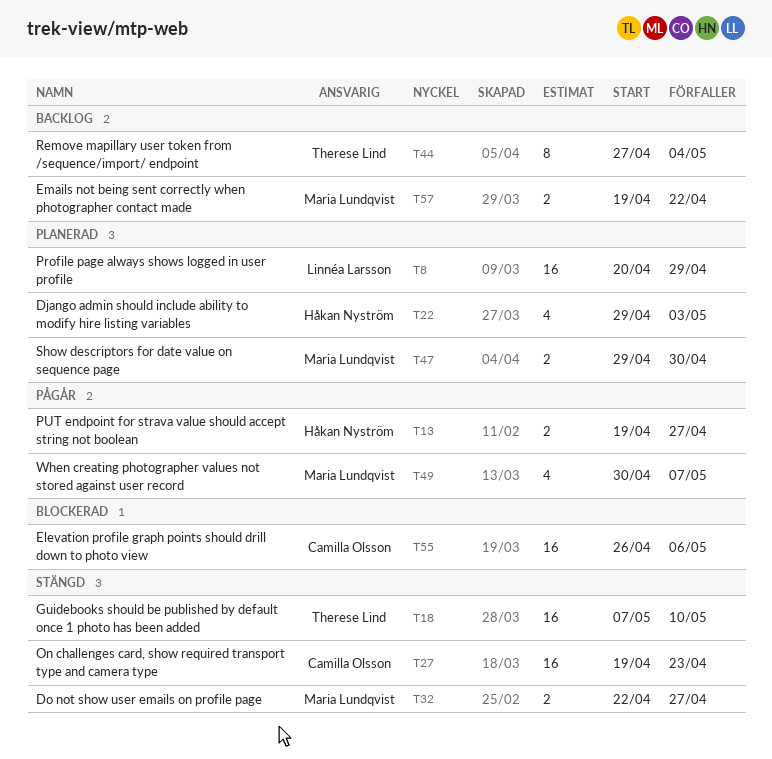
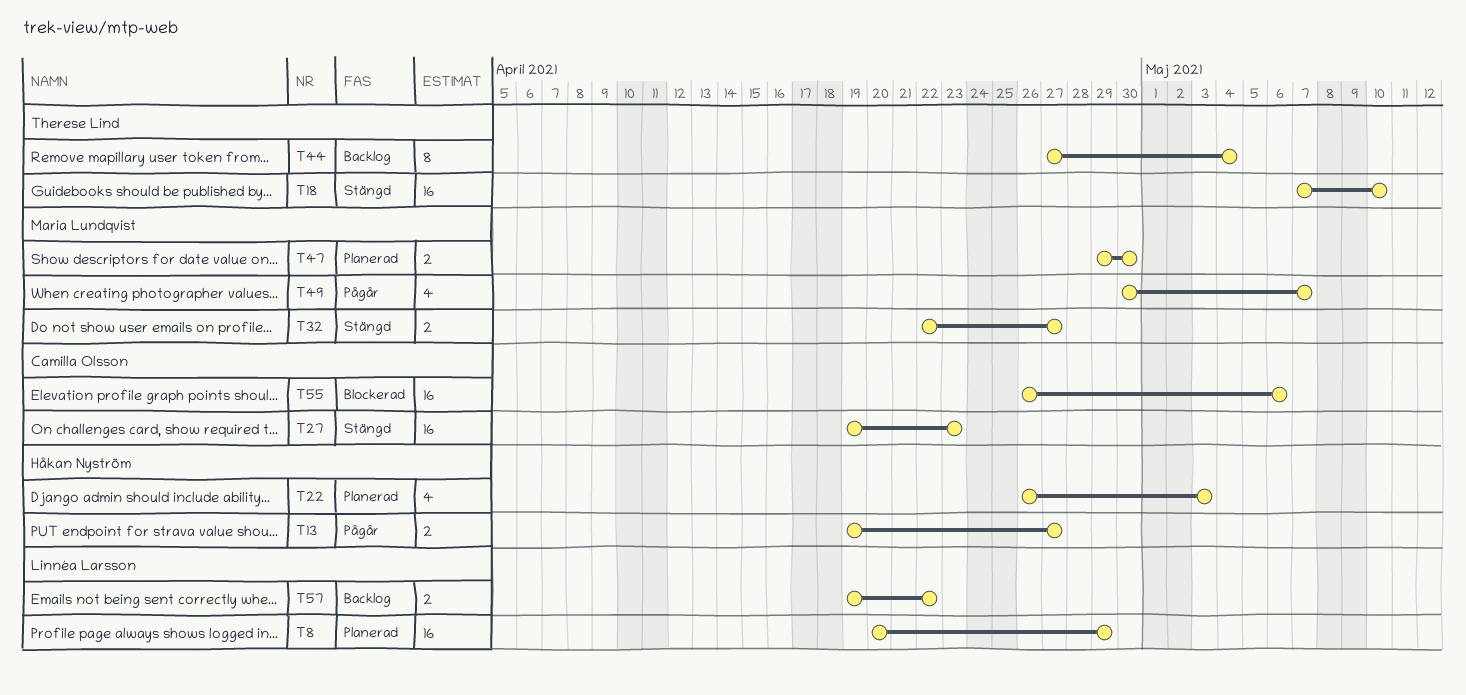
T22, start: Apr 29 -> Apr 26
T57, owner: Maria Lundqvist -> Linnéa Larsson

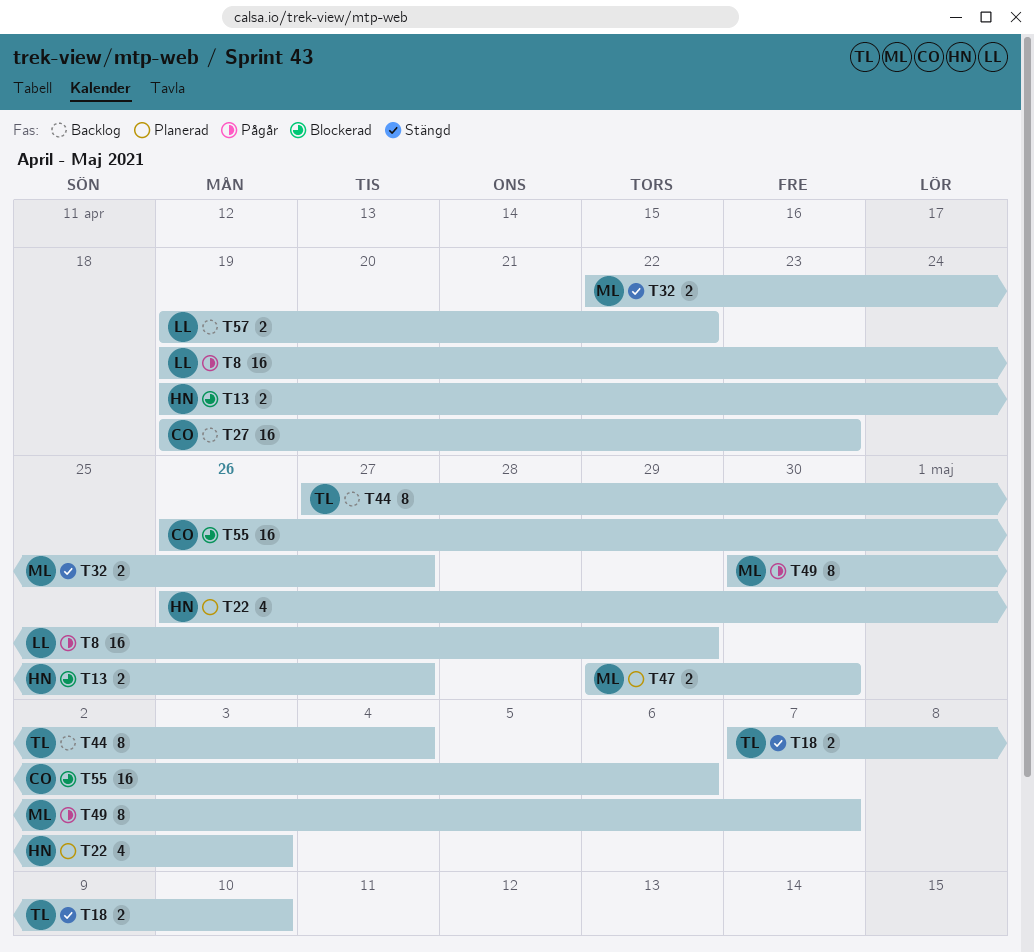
T8, status: Planerad -> Pågår
T8, start: Apr 20 -> Apr 19
T13, status: Pågår -> Blockerad
T18, estimate: 16 -> 2
T27, status: Stängd -> Backlog
T49, estimate: 4 -> 8

